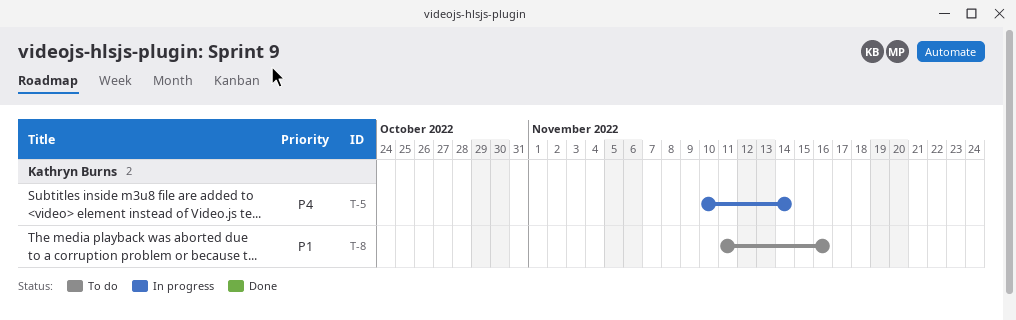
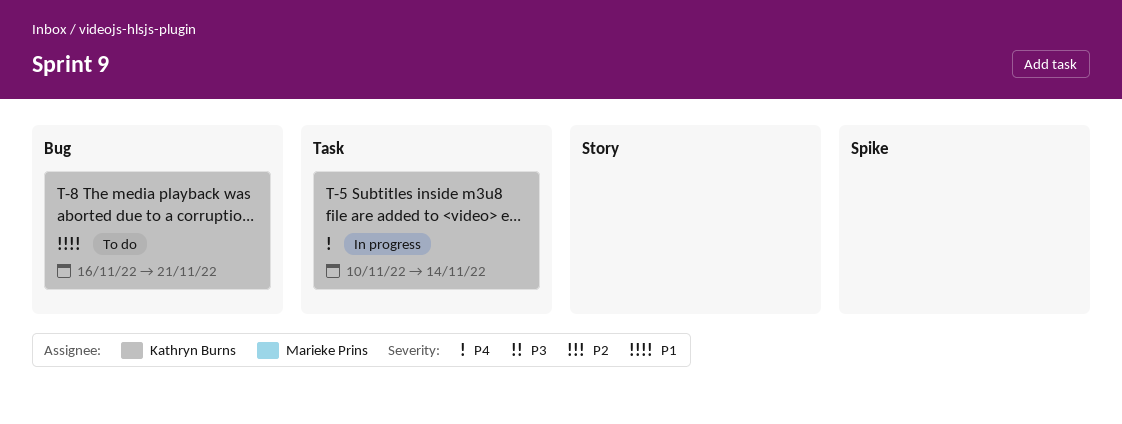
T-8, start: Nov 11 -> Nov 16
T-8, due: Nov 16 -> Nov 21

